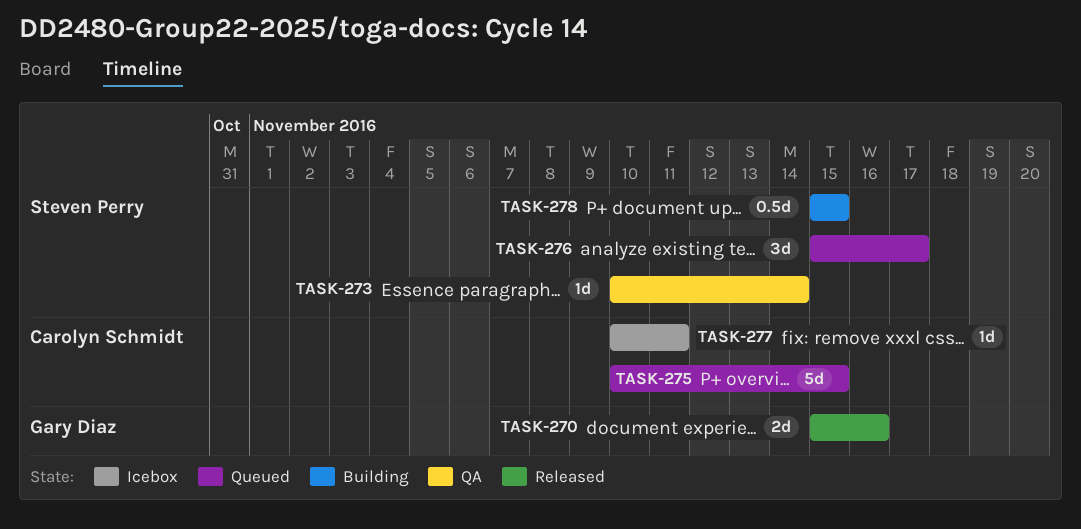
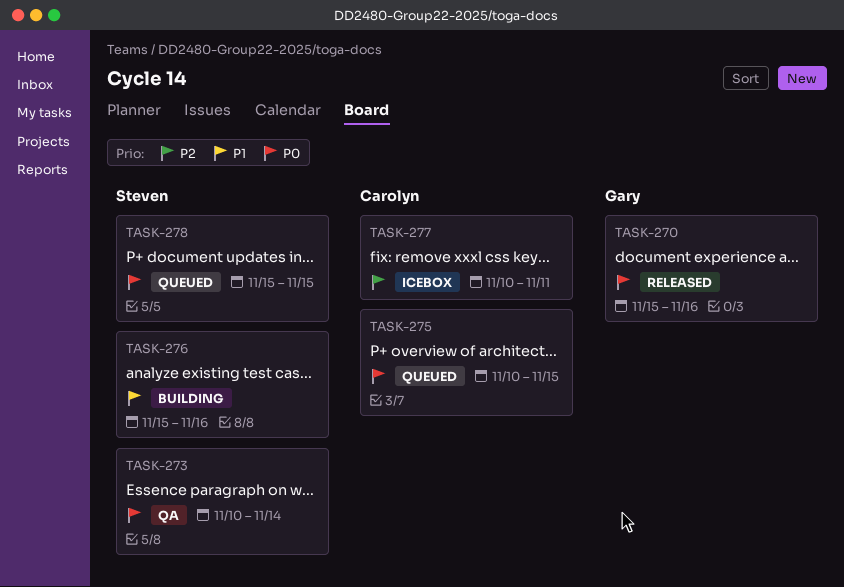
TASK-276, status: Queued -> Building
TASK-276, due: Nov 17 -> Nov 16
TASK-278, status: Building -> Queued

